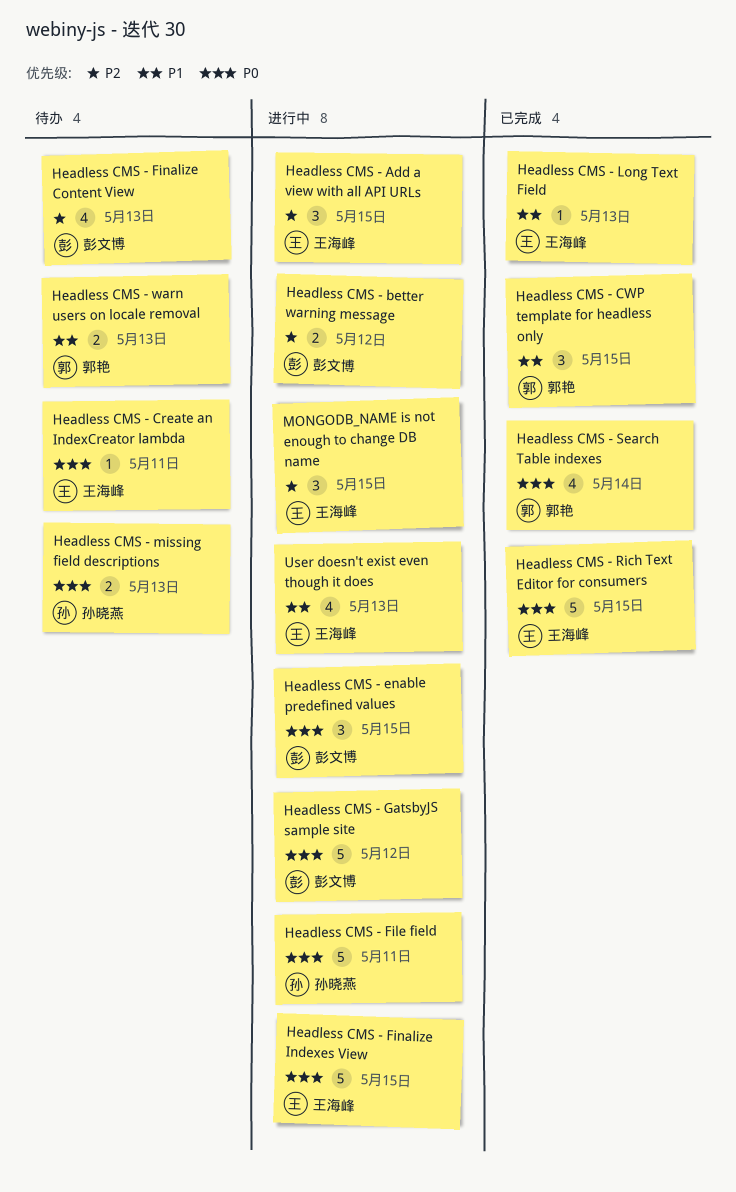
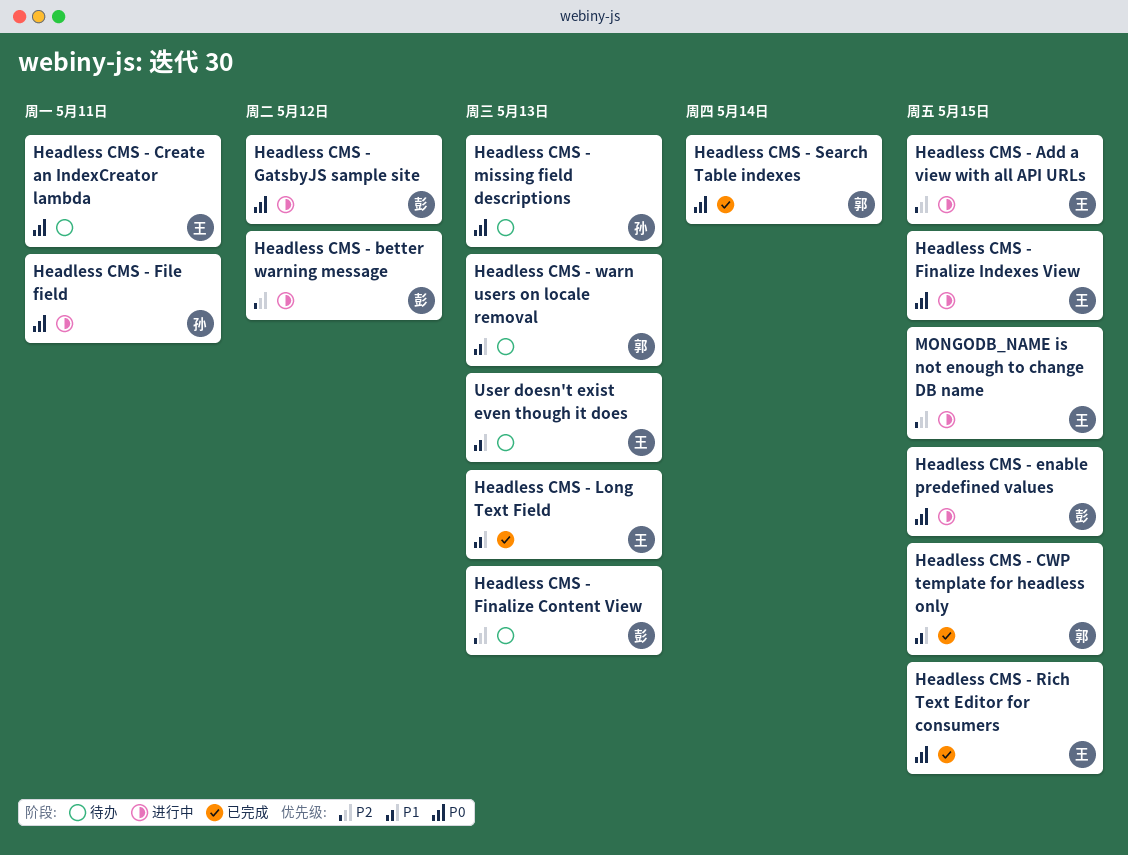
User doesn't exist even though it does, status: 进行中 -> 待办

